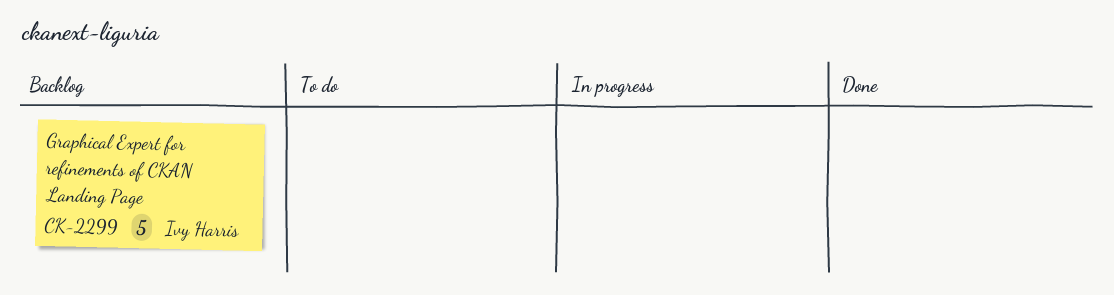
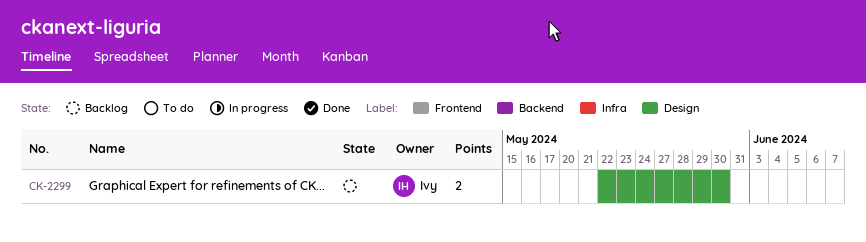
CK-2299, estimate: 5 -> 2

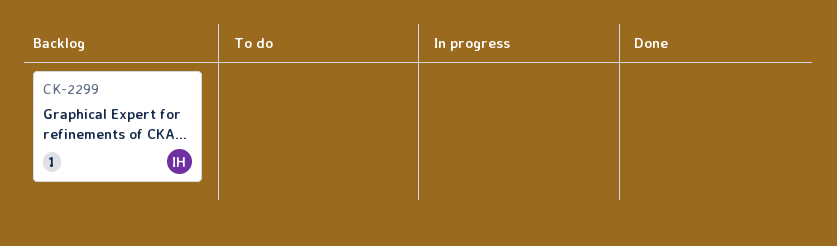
CK-2299, estimate: 2 -> 1

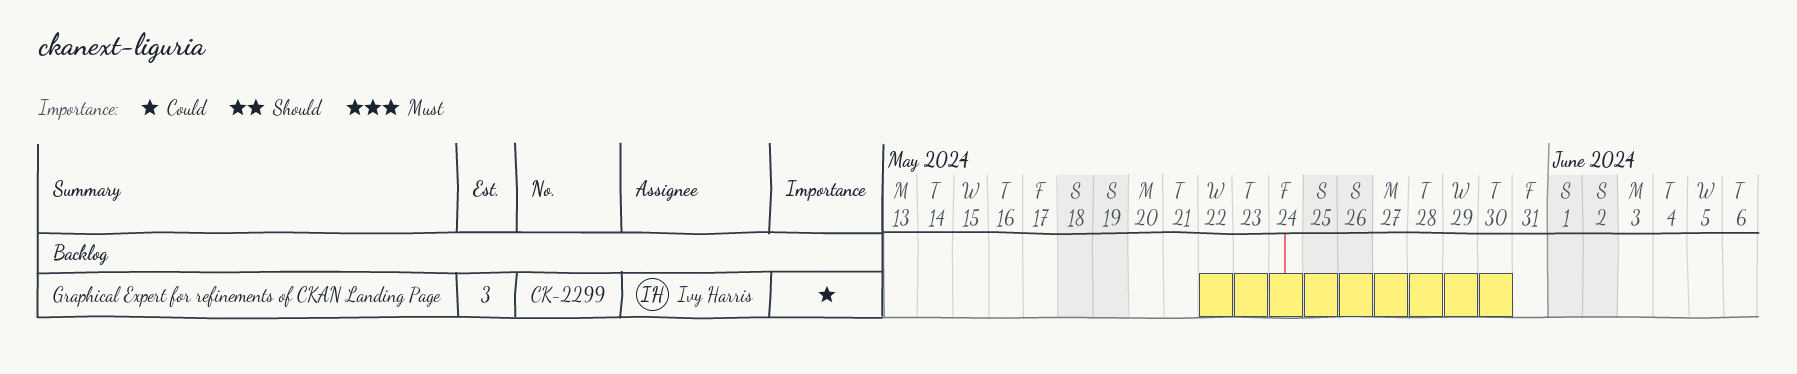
CK-2299, estimate: 1 -> 3

